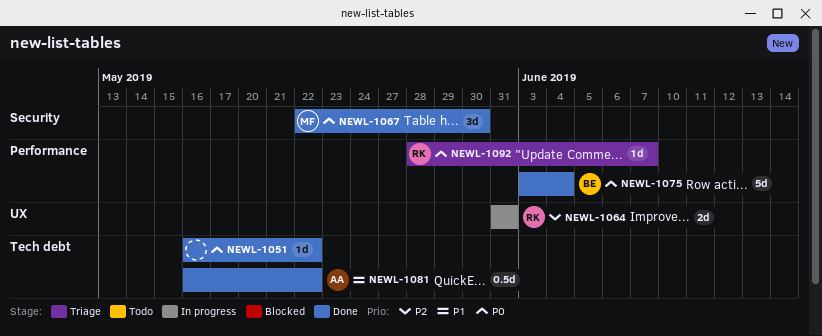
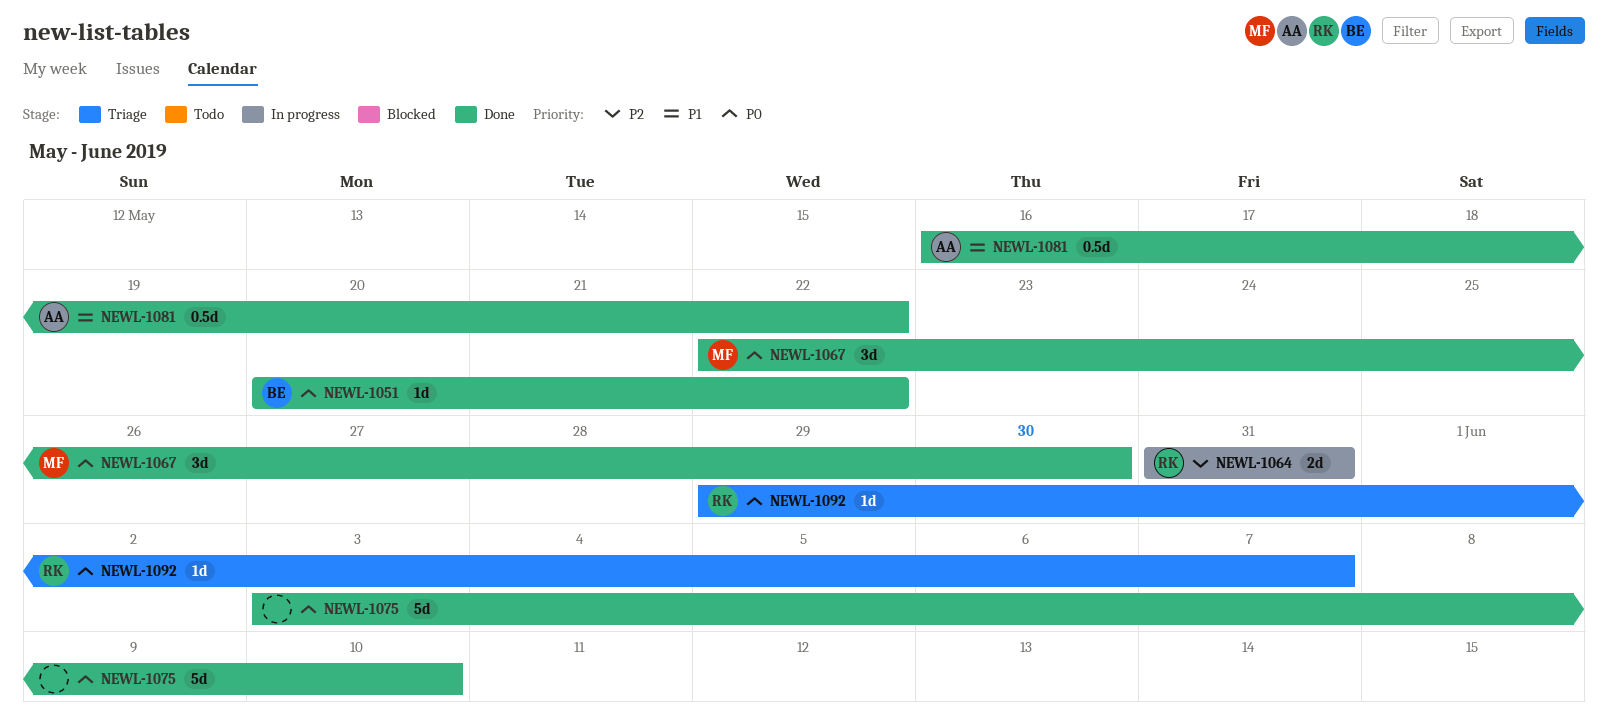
NEWL-1051, owner: none -> BE
NEWL-1051, start: May 16 -> May 20
NEWL-1075, owner: BE -> none
NEWL-1075, due: Jun 4 -> Jun 10
NEWL-1092, start: May 28 -> May 29

